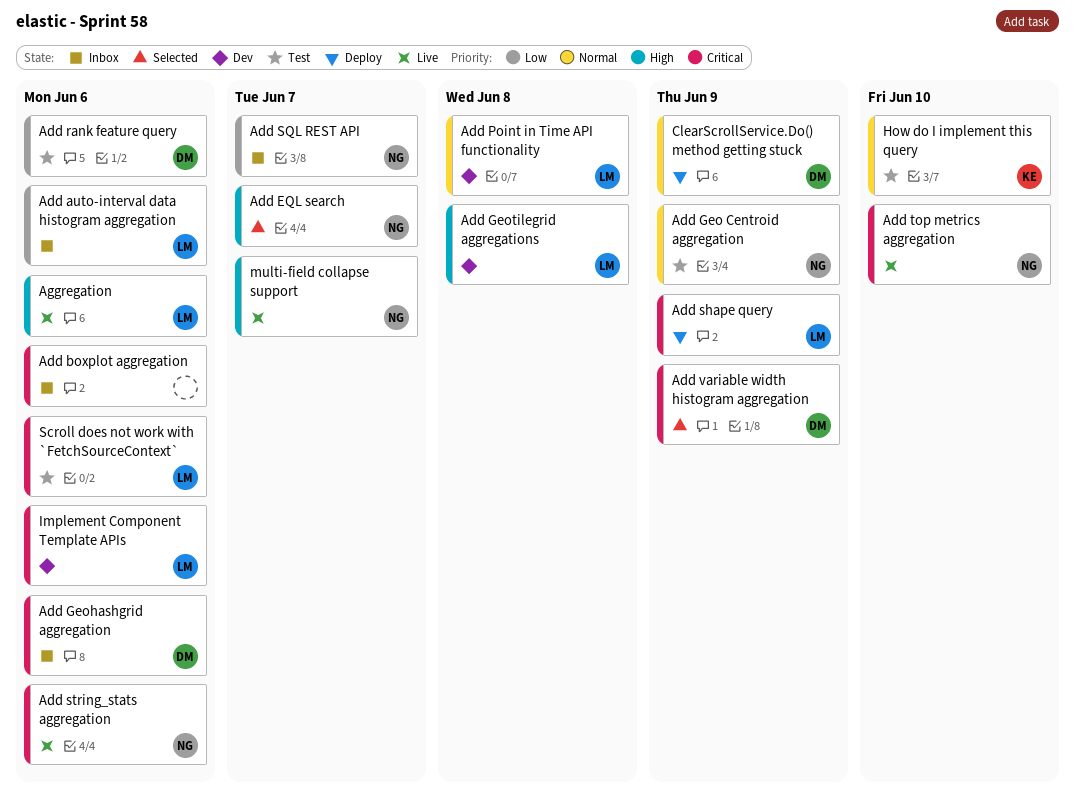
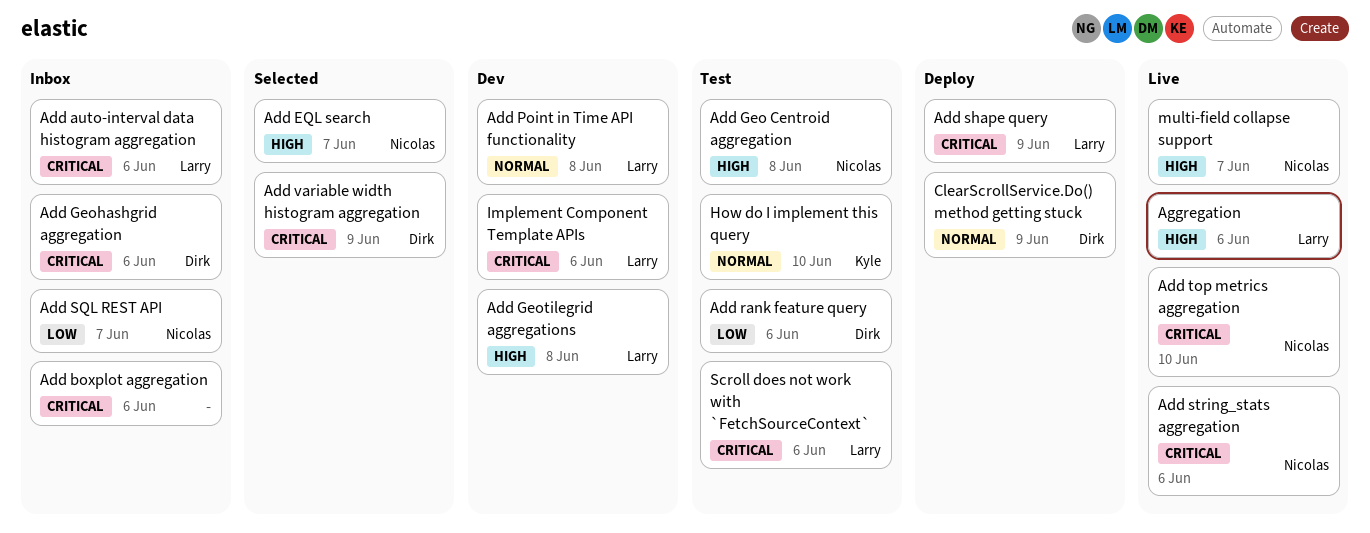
Add auto-interval data histogram aggregation, priority: Low -> Critical
Add Geo Centroid aggregation, priority: Normal -> High
Add Geo Centroid aggregation, due: Jun 9 -> Jun 8

